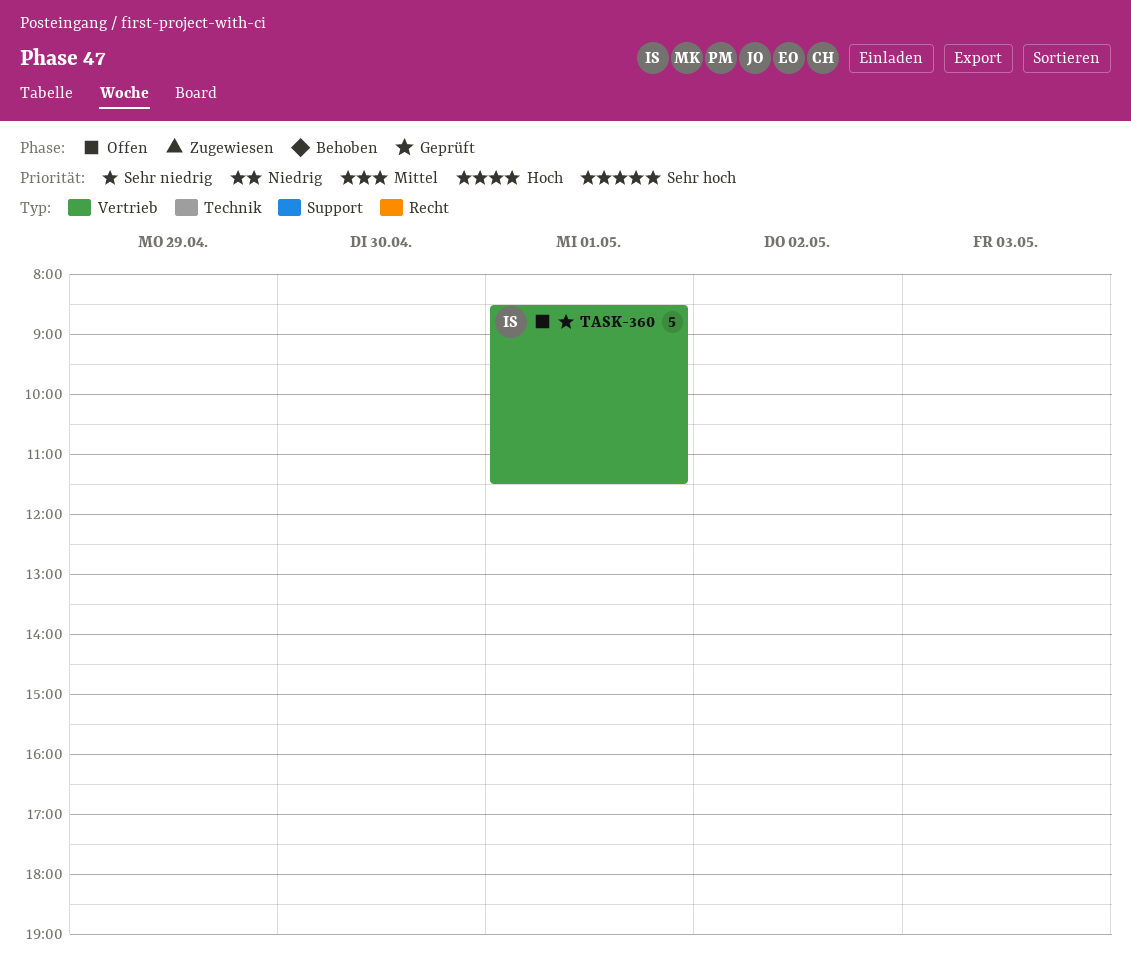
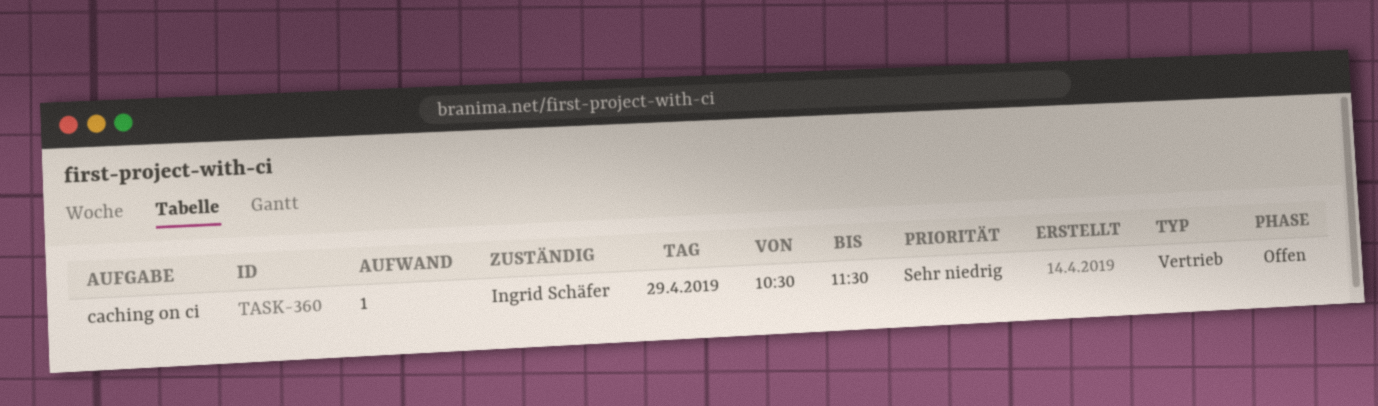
TASK-360, estimate: 5 -> 1
TASK-360, day: May 1 -> Apr 29
TASK-360, begins: 08:30 -> 10:30

